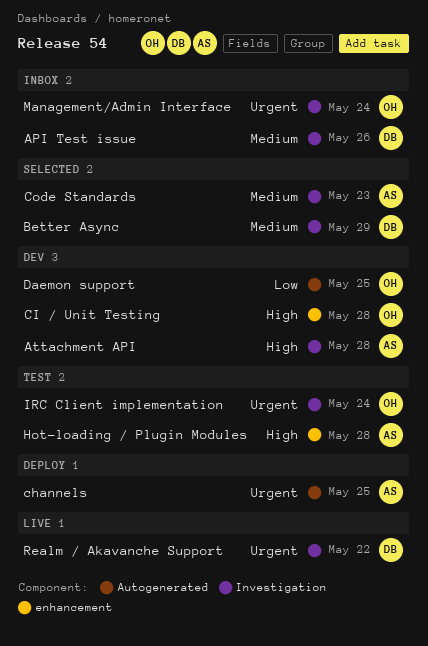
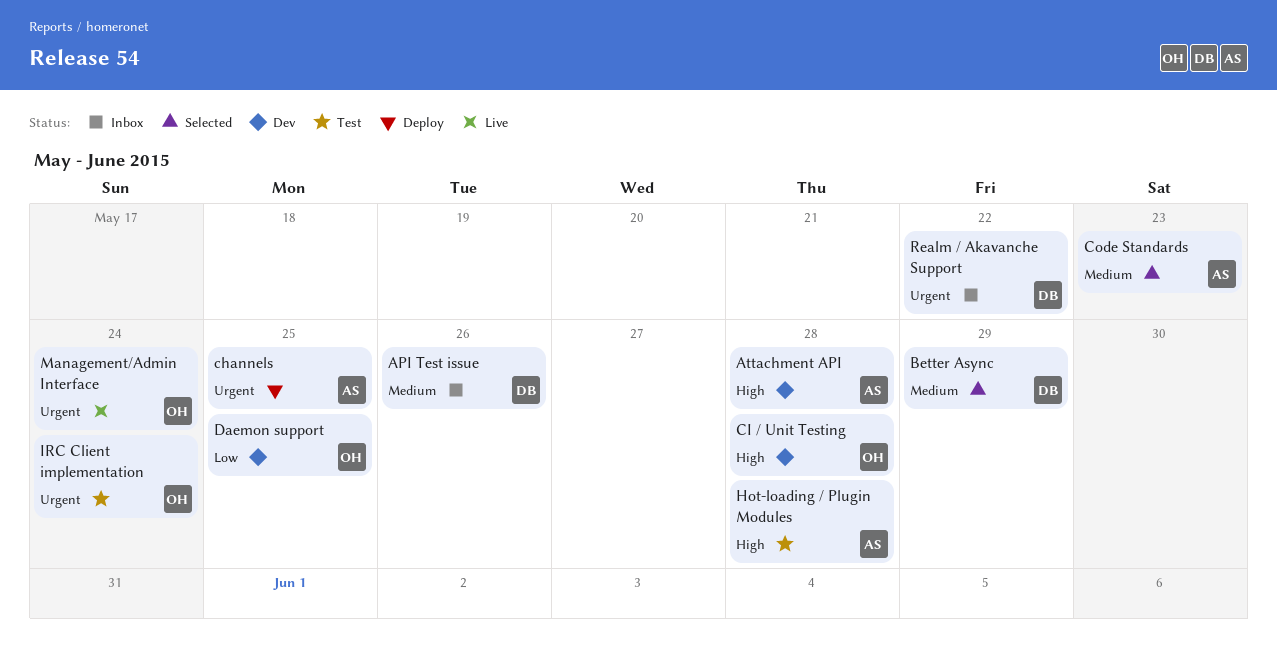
Management/Admin Interface, status: Inbox -> Live
Realm / Akavanche Support, status: Live -> Inbox

